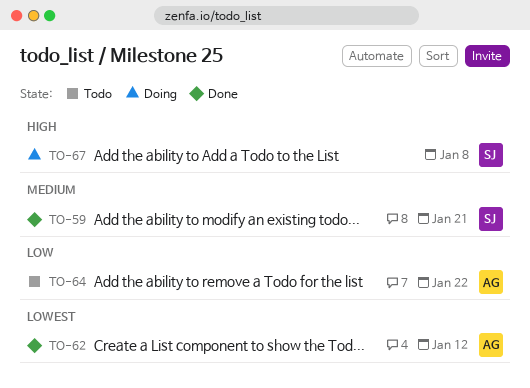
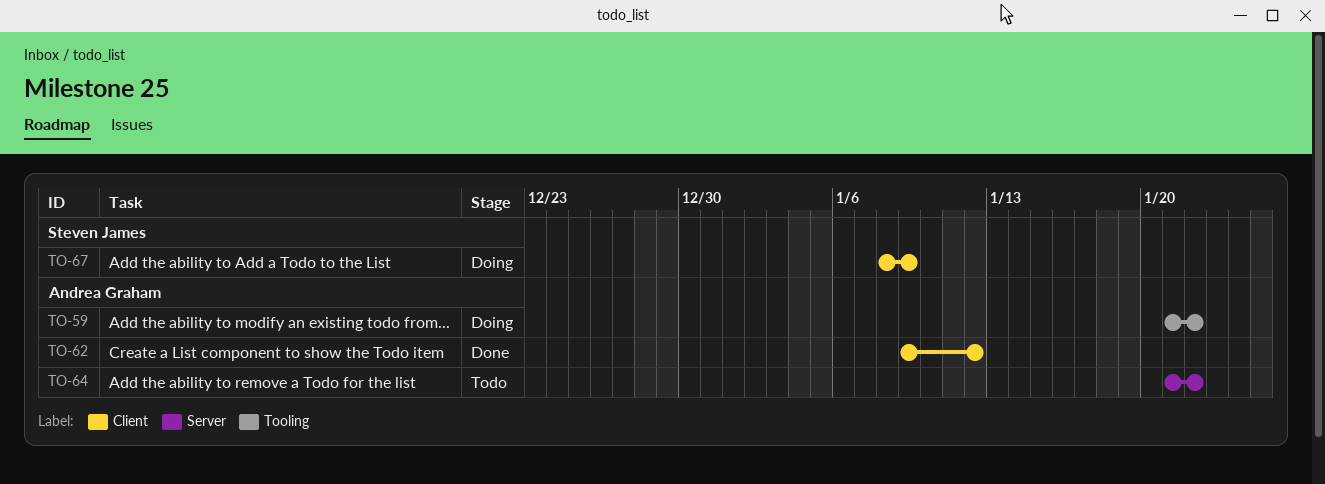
TO-59, status: Done -> Doing
TO-59, owner: Steven James -> Andrea Graham
TO-59, due: Jan 21 -> Jan 22
TO-67, due: Jan 8 -> Jan 9

